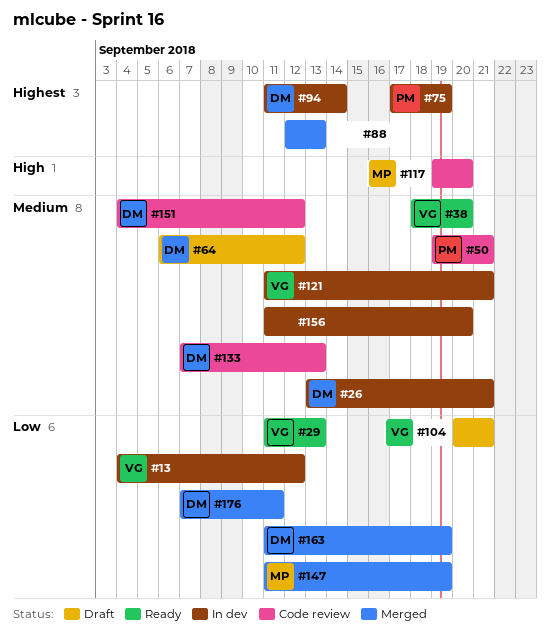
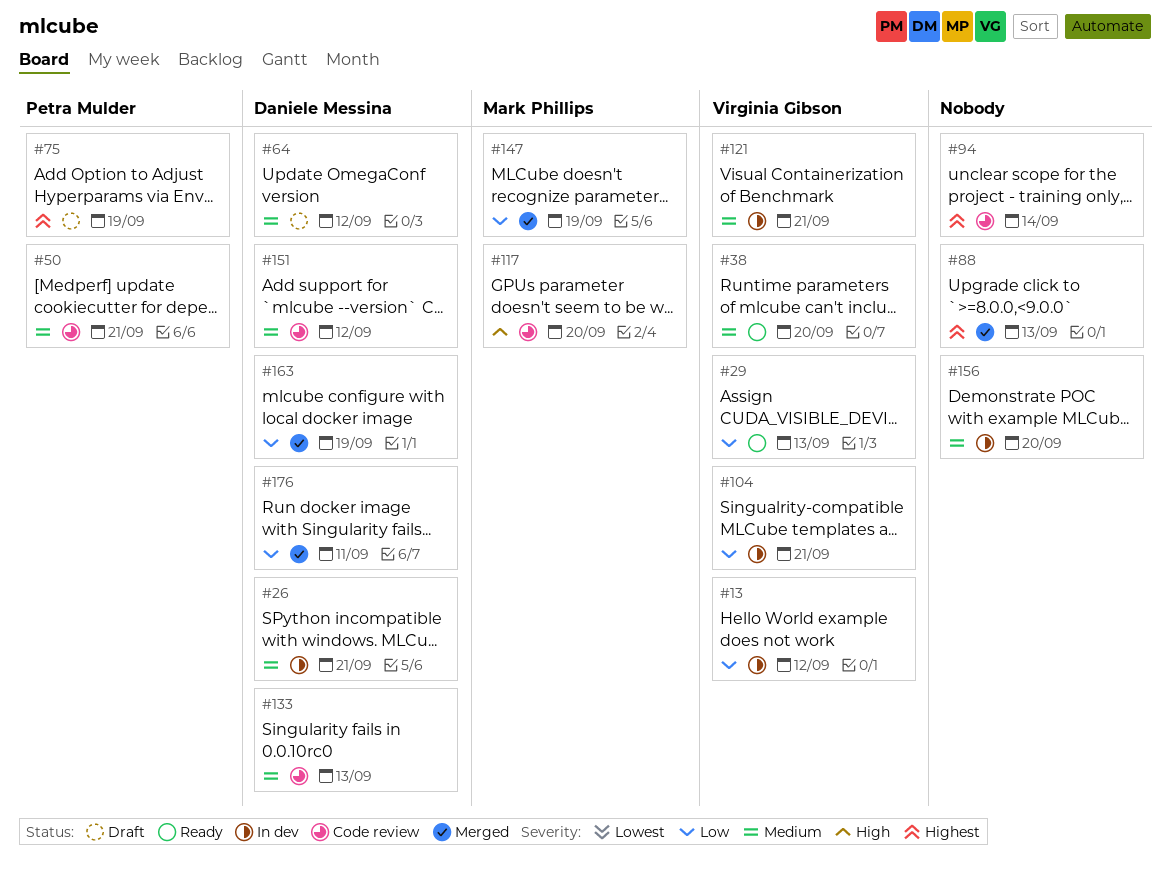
#75, status: In dev -> Draft
#94, status: In dev -> Code review
#94, owner: Daniele Messina -> none
#104, status: Draft -> In dev

